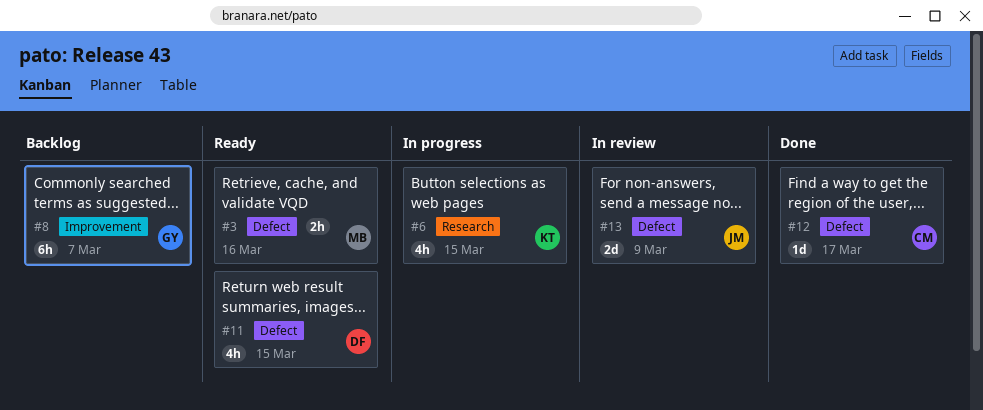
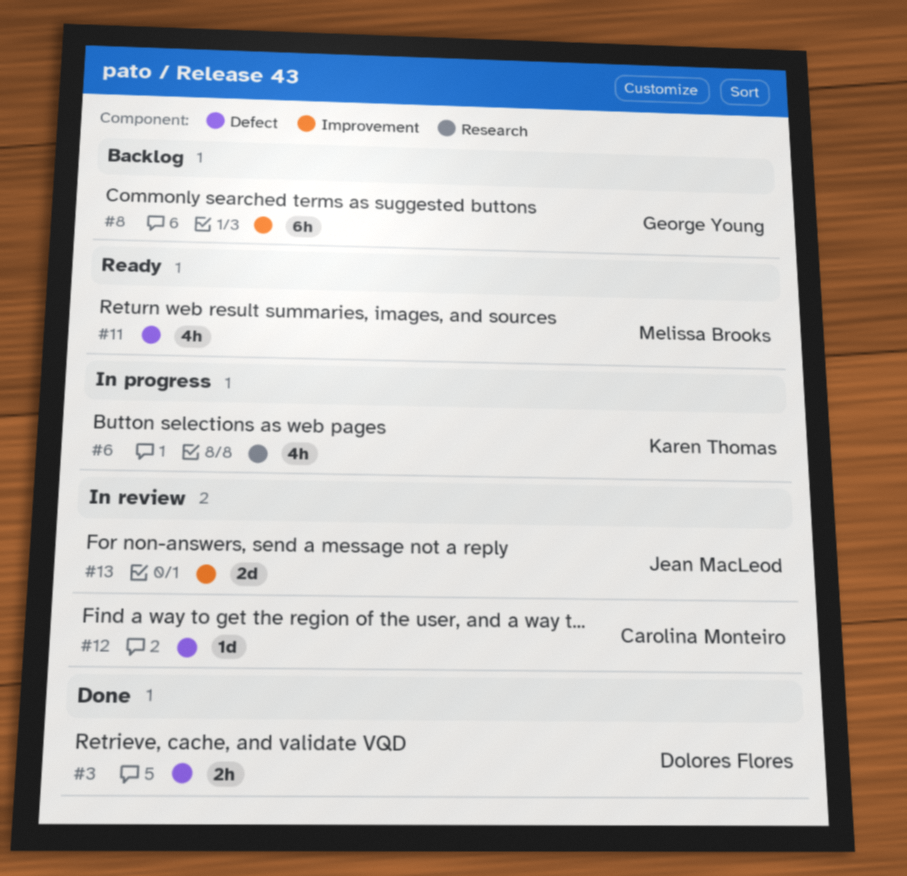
#3, status: Ready -> Done
#3, owner: Melissa Brooks -> Dolores Flores
#11, owner: Dolores Flores -> Melissa Brooks
#12, status: Done -> In review
#13, label: Defect -> Improvement

